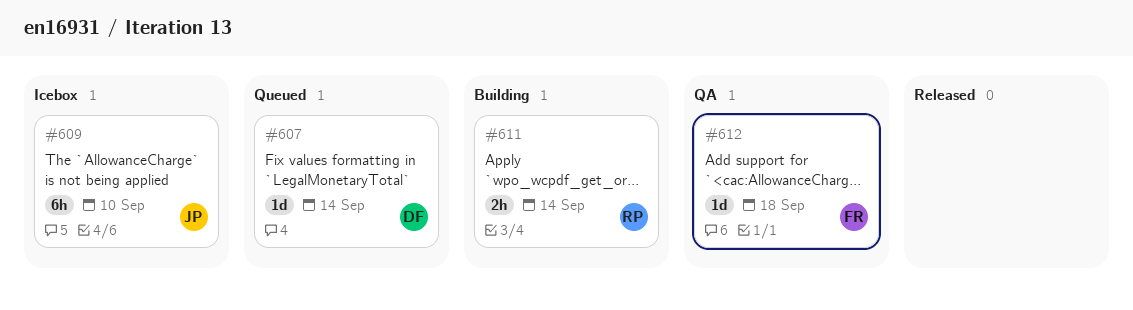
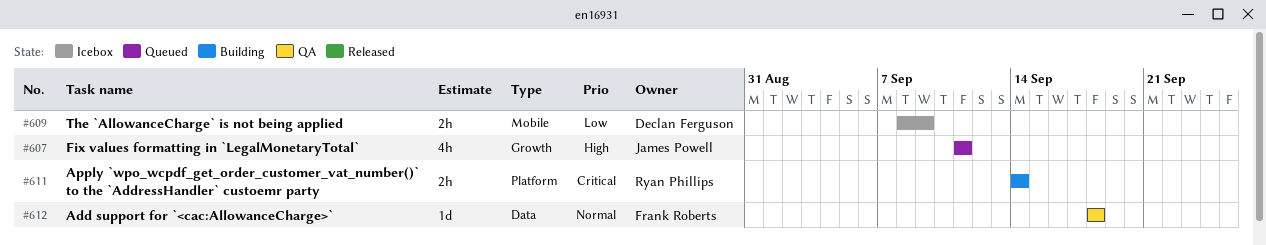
#607, owner: Declan Ferguson -> James Powell
#607, estimate: 1d -> 4h
#607, due: Sep 14 -> Sep 11
#609, owner: James Powell -> Declan Ferguson
#609, estimate: 6h -> 2h
#609, due: Sep 10 -> Sep 9

